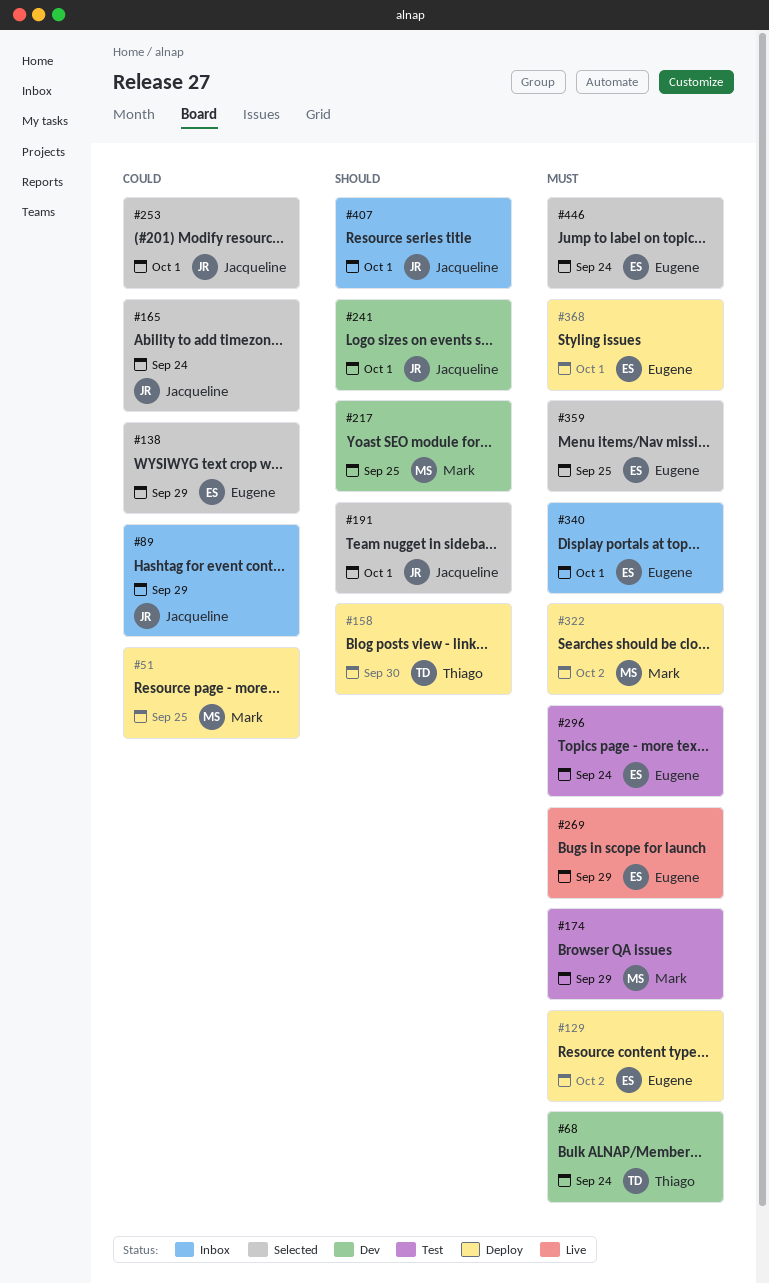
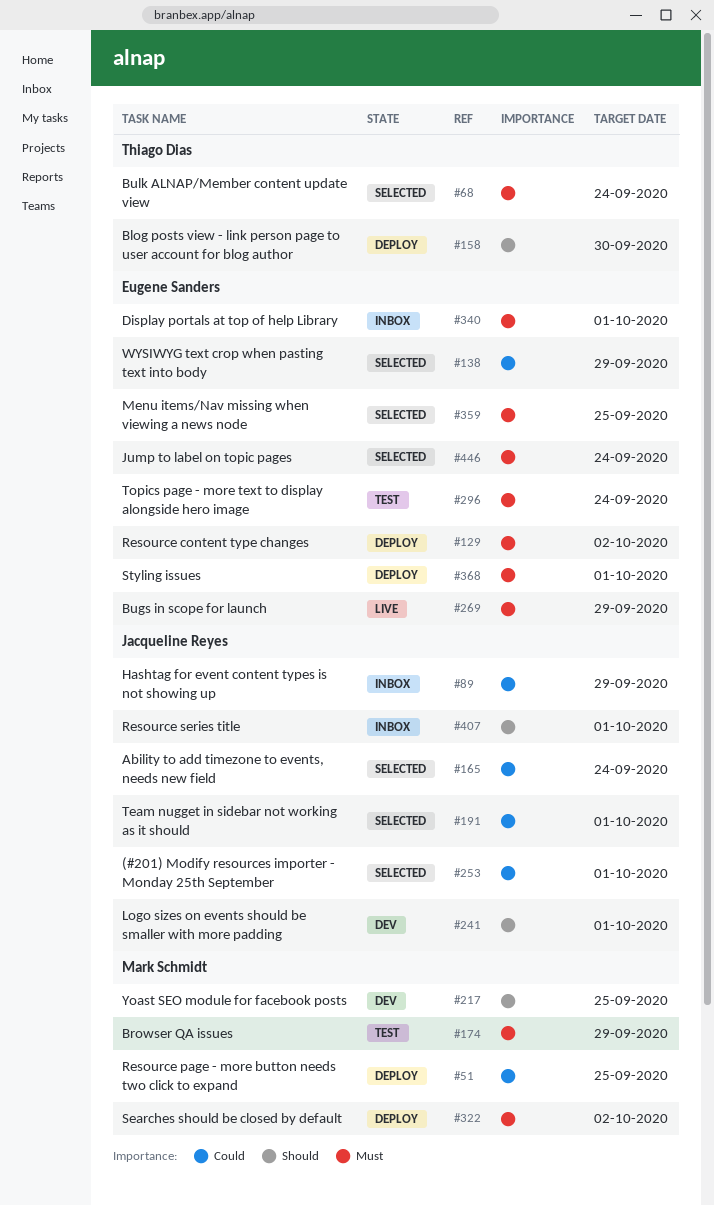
#68, status: Dev -> Selected
#191, priority: Should -> Could

